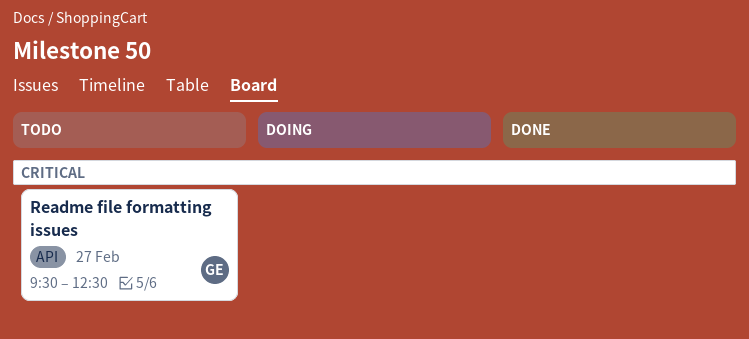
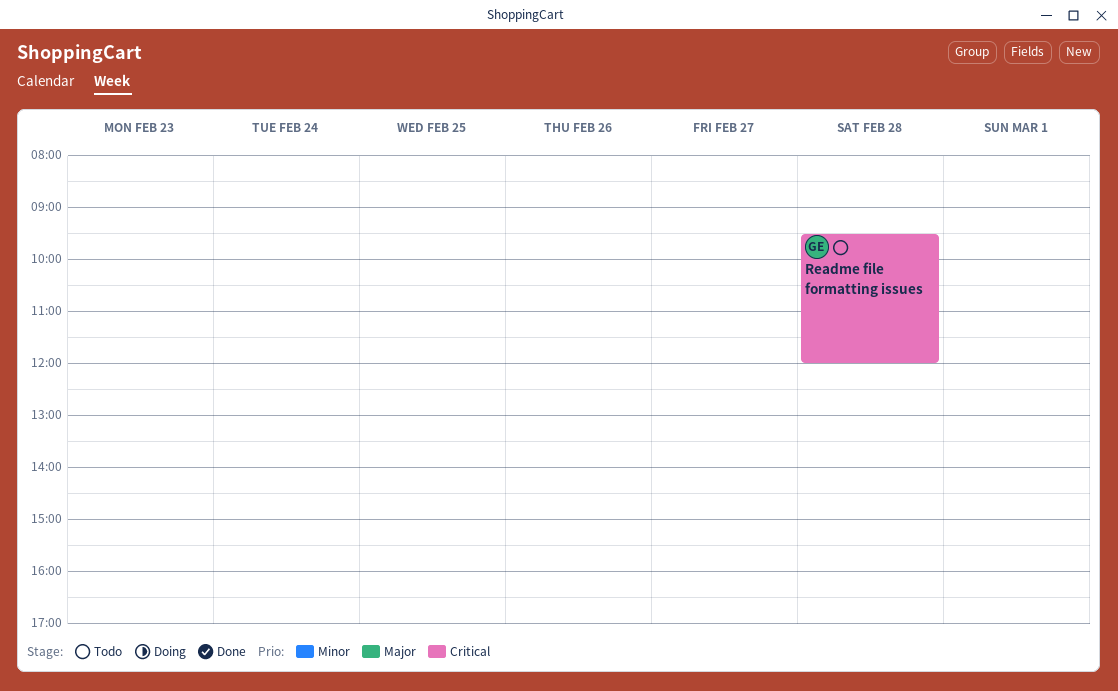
Readme file formatting issues, day: Feb 27 -> Feb 28
Readme file formatting issues, ends: 12:30 -> 12:00

